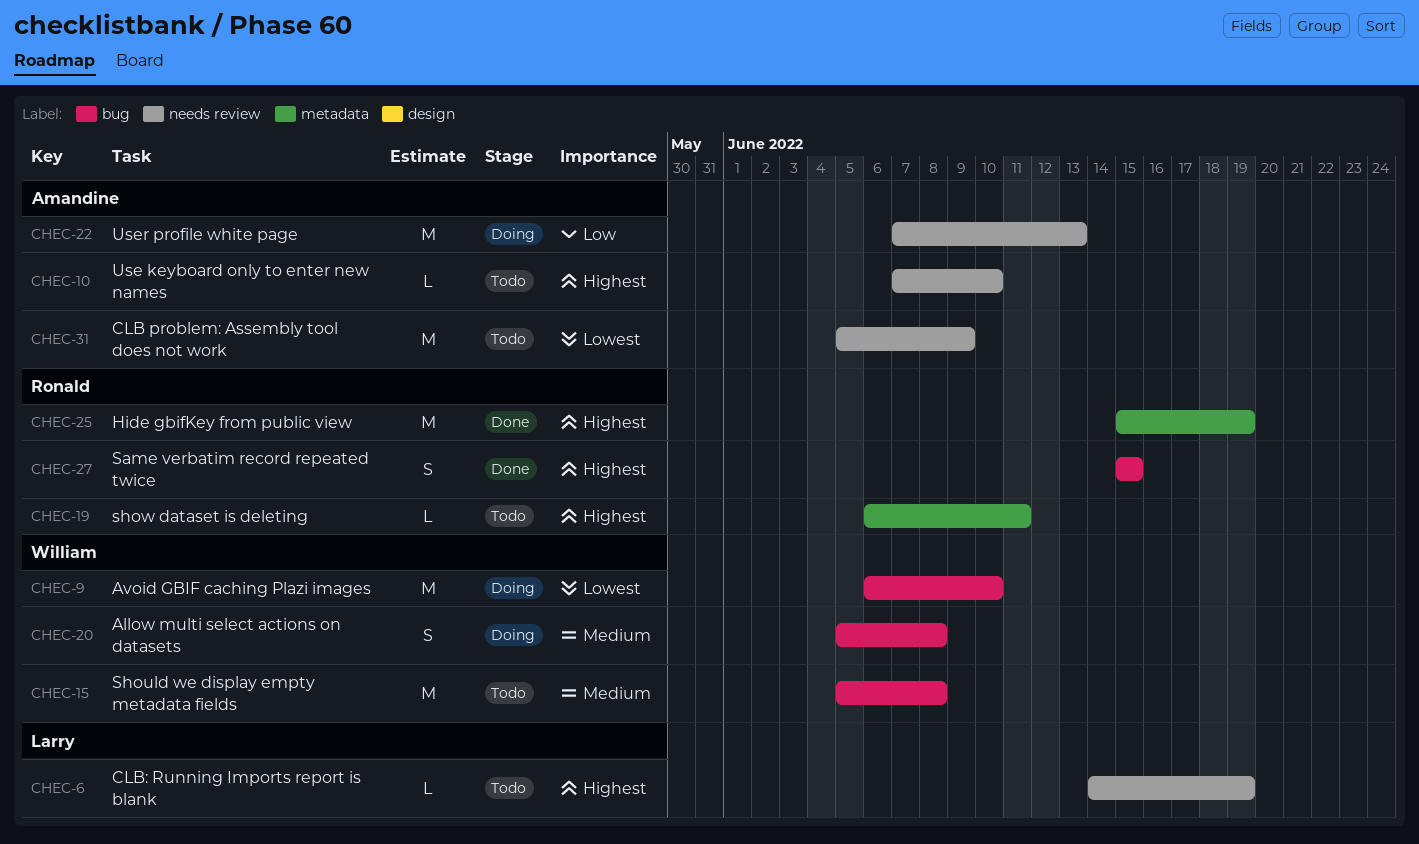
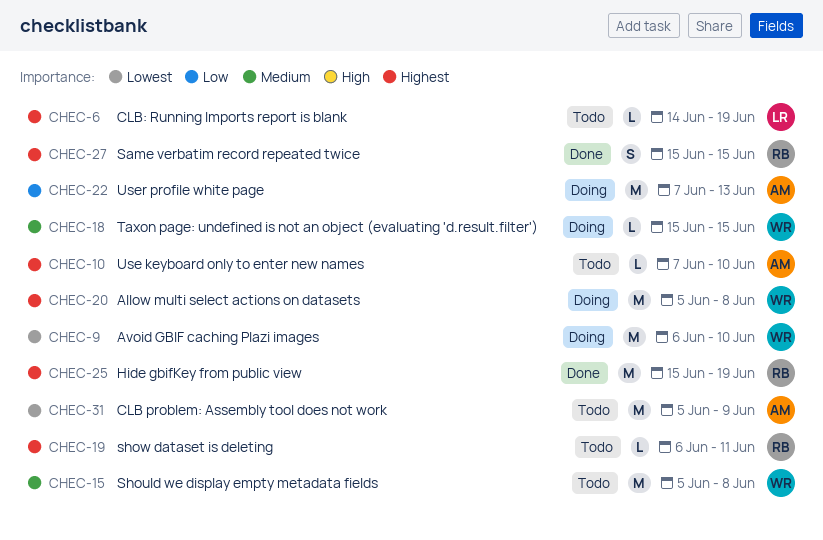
CHEC-18: none -> present
CHEC-20, priority: Medium -> Highest
CHEC-20, estimate: S -> M

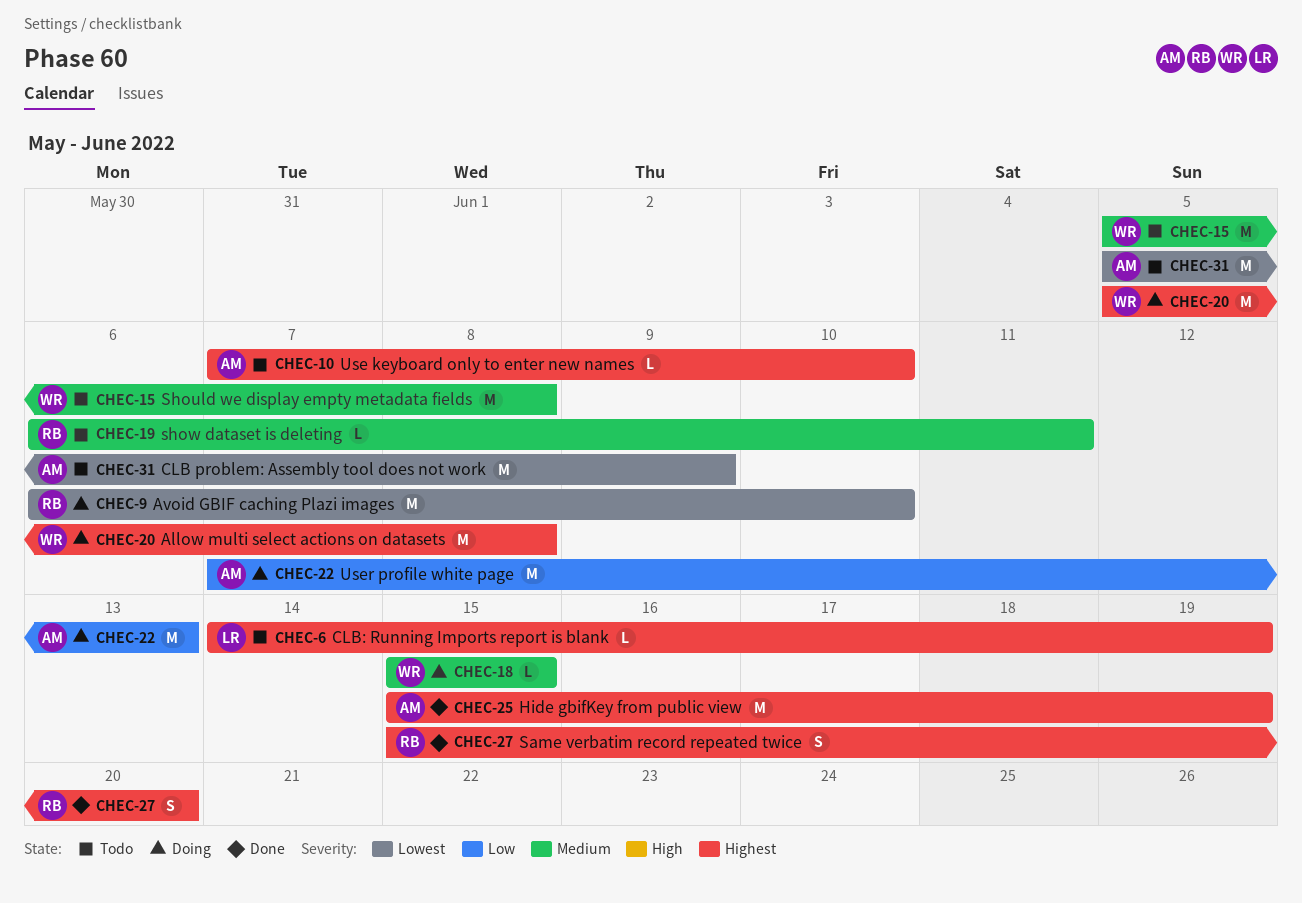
CHEC-9, owner: WR -> RB
CHEC-19, priority: Highest -> Medium
CHEC-25, owner: RB -> AM
CHEC-27, due: Jun 15 -> Jun 20

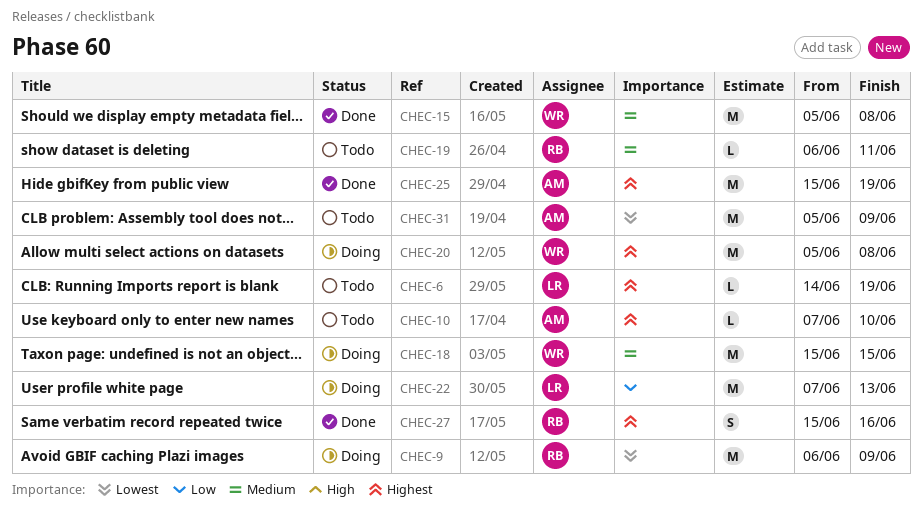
CHEC-9, due: Jun 10 -> Jun 9
CHEC-15, status: Todo -> Done
CHEC-18, estimate: L -> M
CHEC-22, owner: AM -> LR
CHEC-27, due: Jun 20 -> Jun 16

